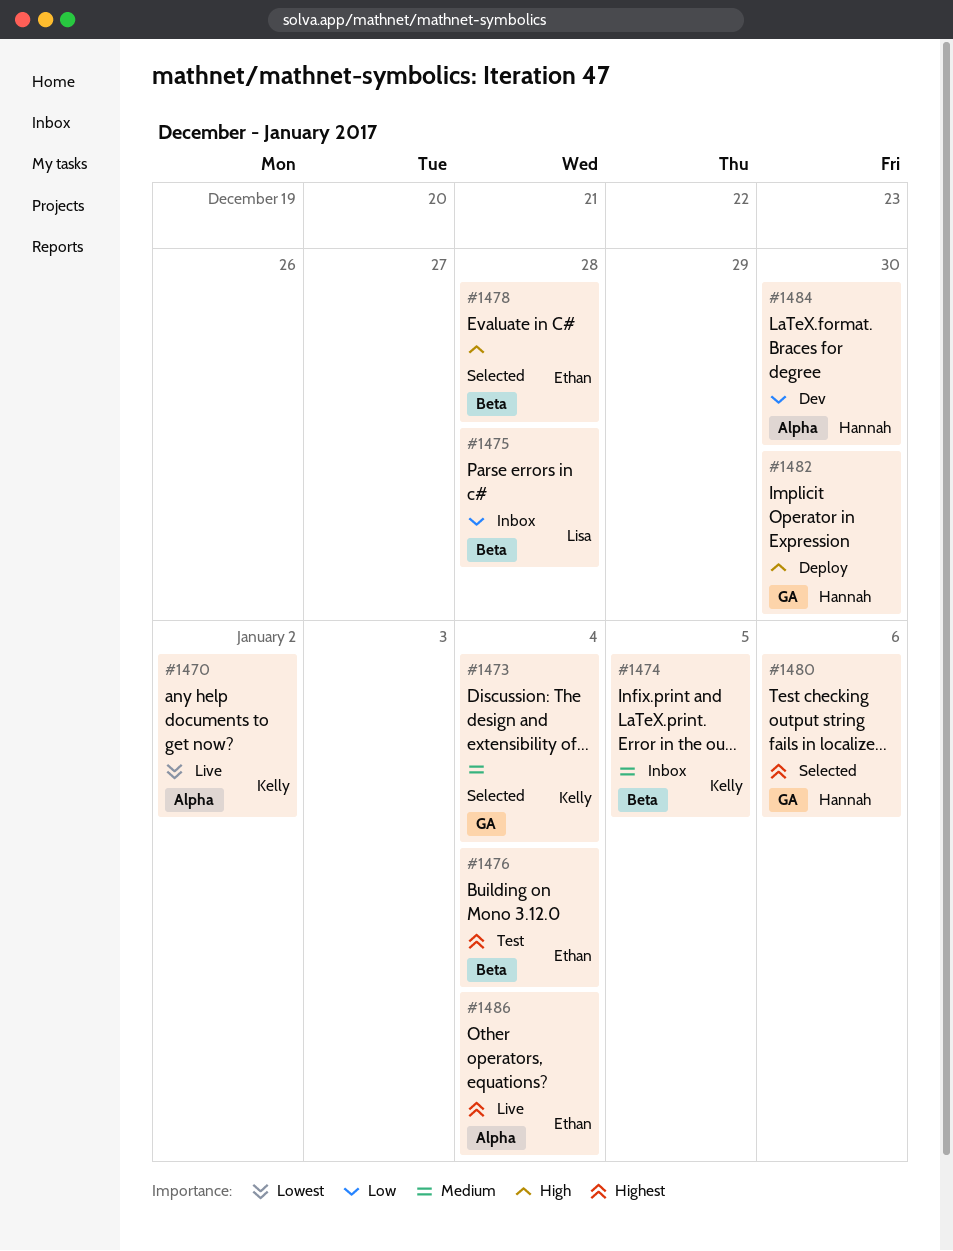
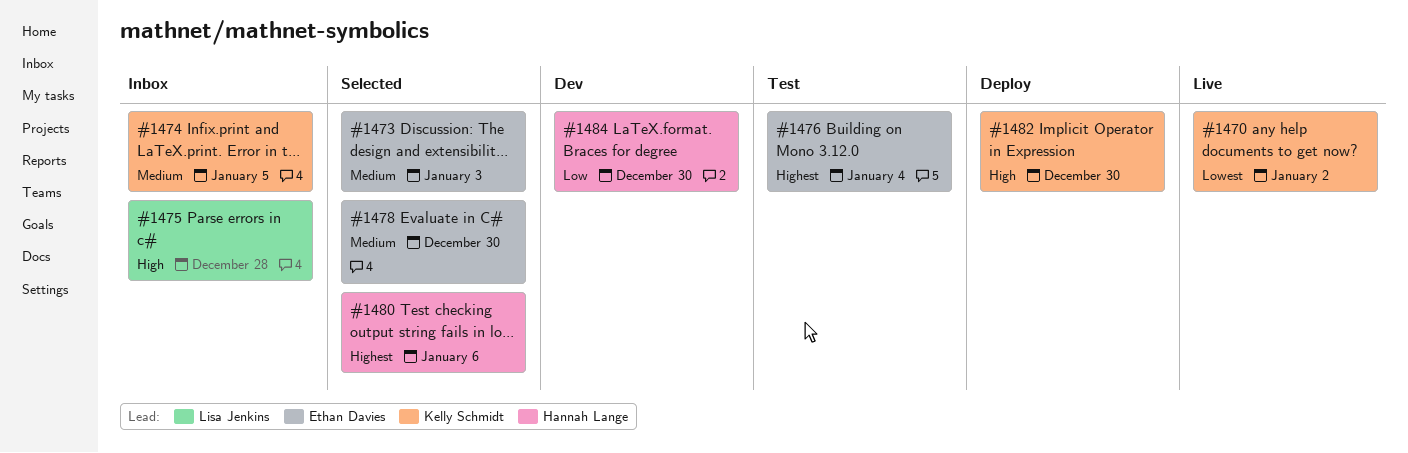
#1473, owner: Kelly Schmidt -> Ethan Davies
#1473, due: Jan 4 -> Jan 3
#1475, priority: Low -> High
#1478, priority: High -> Medium
#1478, due: Dec 28 -> Dec 30
#1482, owner: Hannah Lange -> Kelly Schmidt
#1486: present -> none

